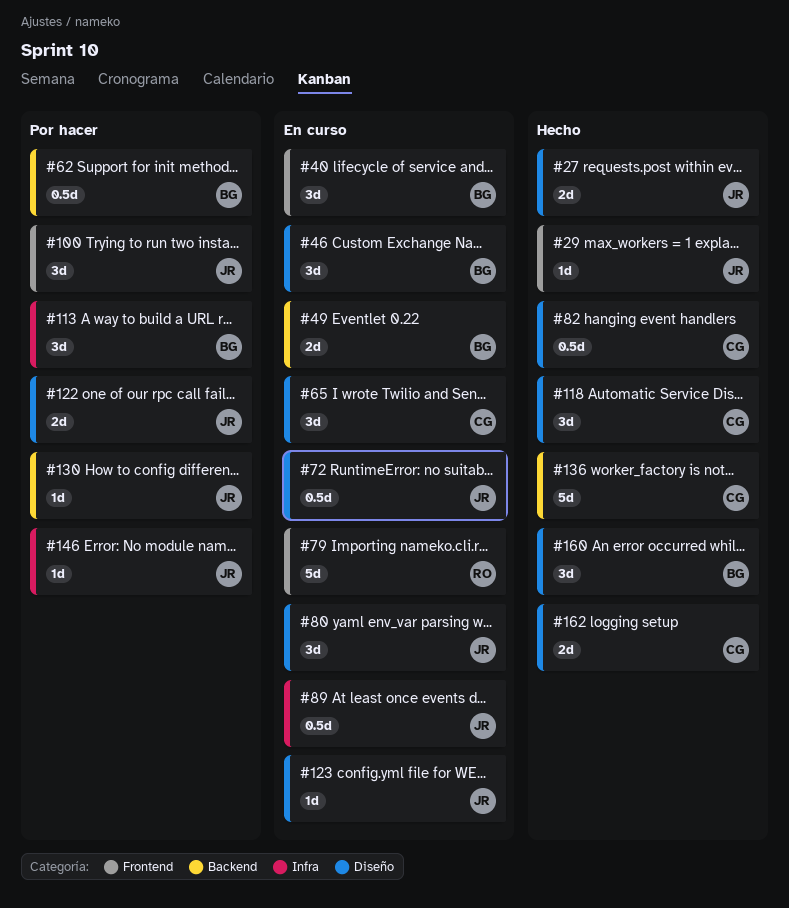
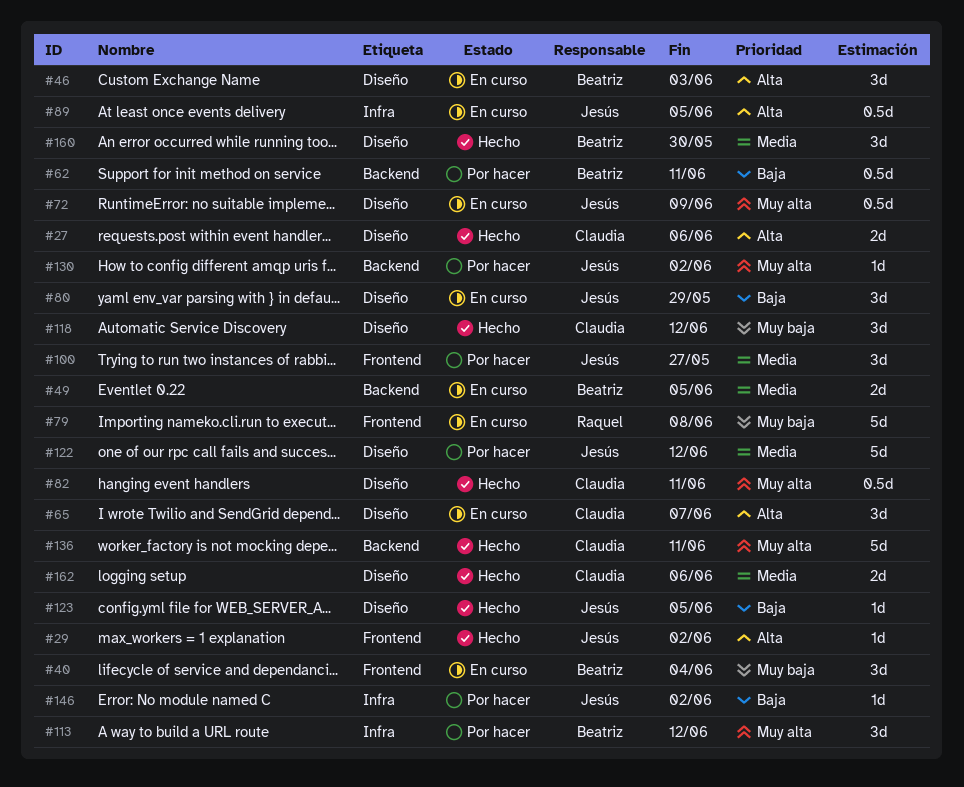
#27, owner: Jesús -> Claudia
#122, estimate: 2d -> 5d
#123, status: En curso -> Hecho

